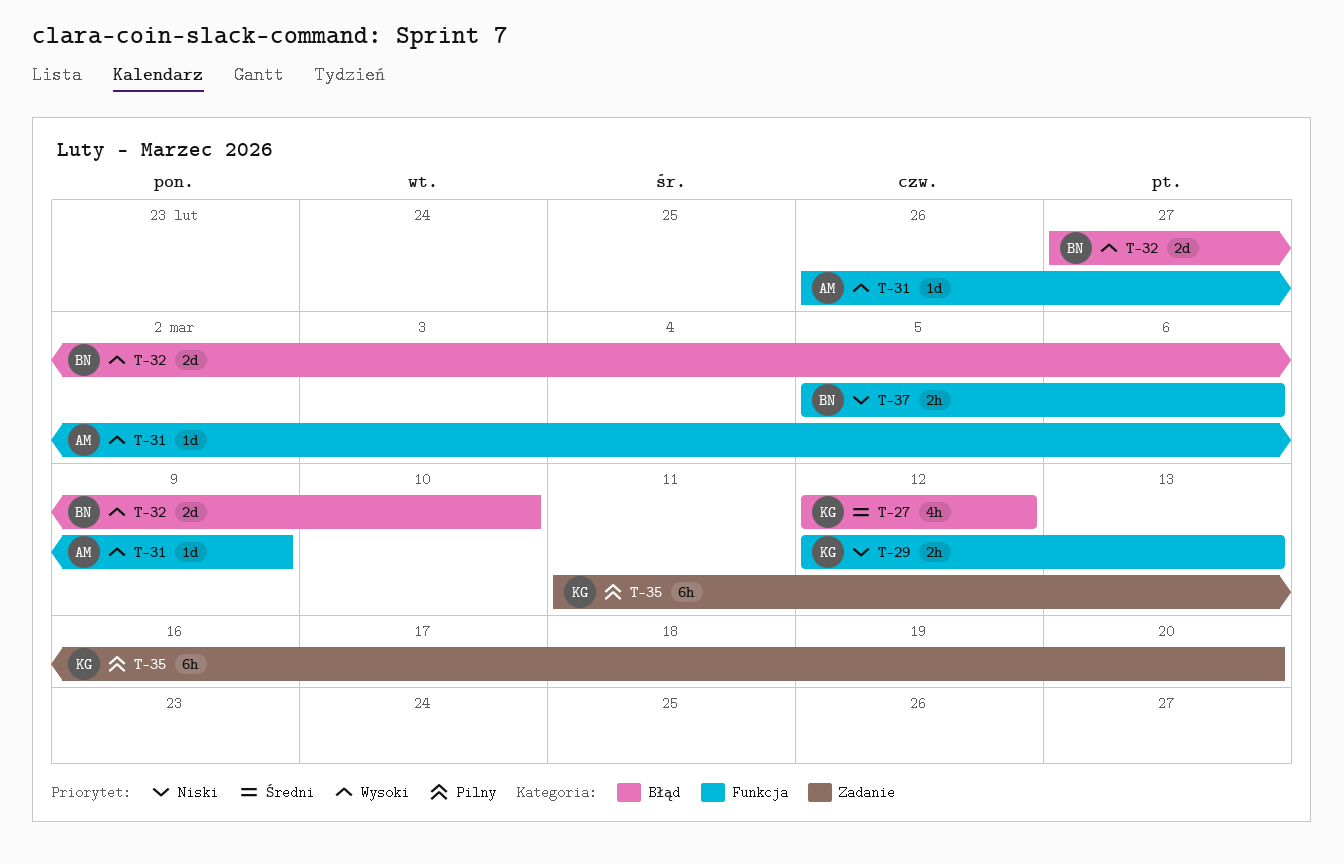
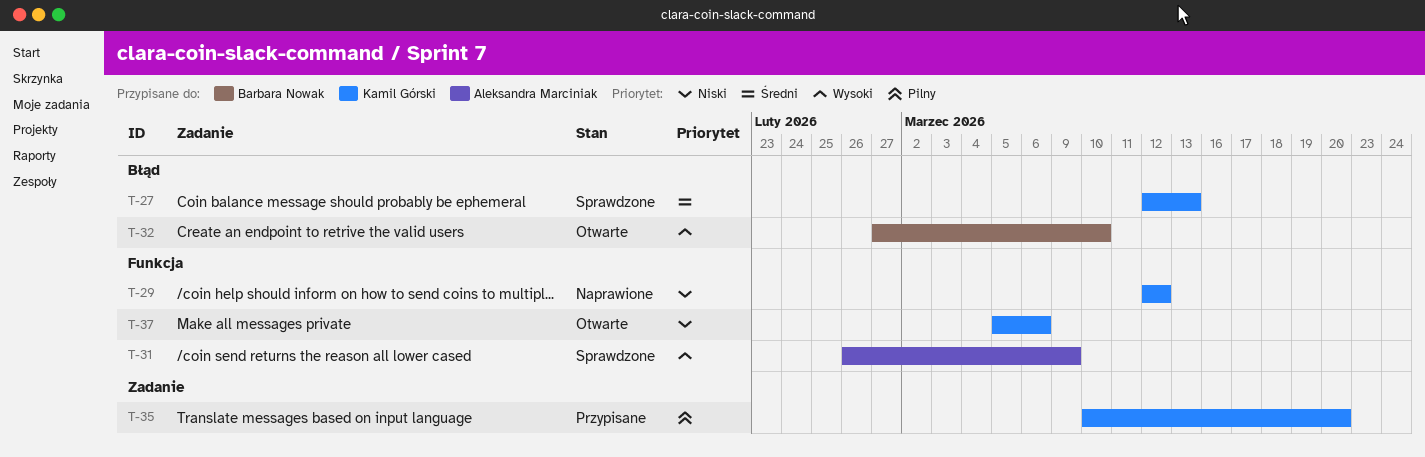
T-27, due: Mar 12 -> Mar 13
T-29, due: Mar 13 -> Mar 12
T-35, start: Mar 11 -> Mar 10
T-37, owner: Barbara Nowak -> Kamil Górski

